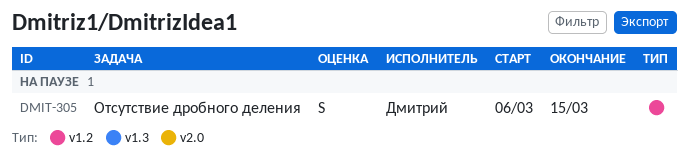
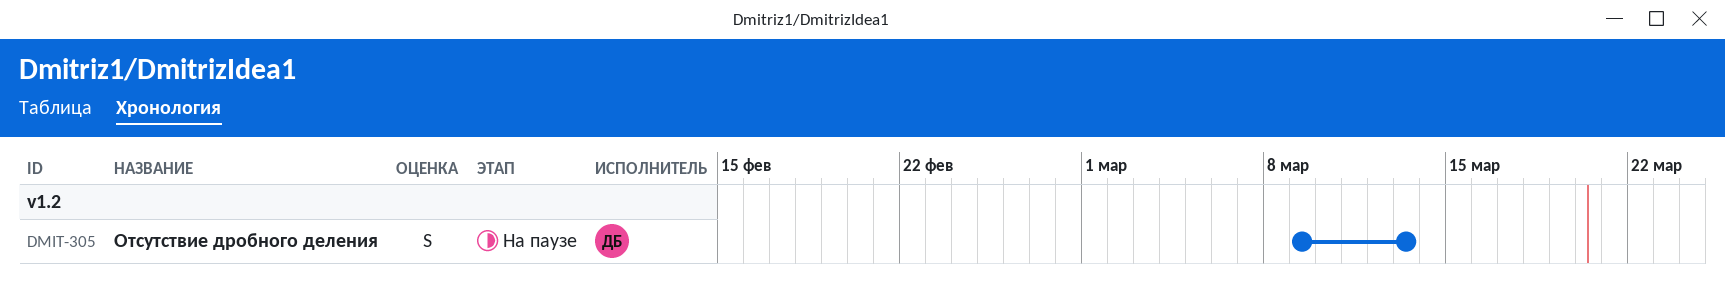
DMIT-305, start: Mar 6 -> Mar 9
DMIT-305, due: Mar 15 -> Mar 13

